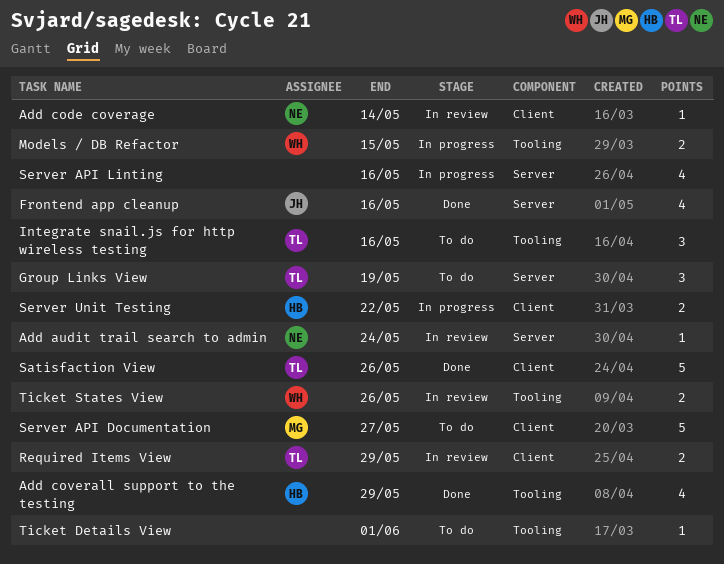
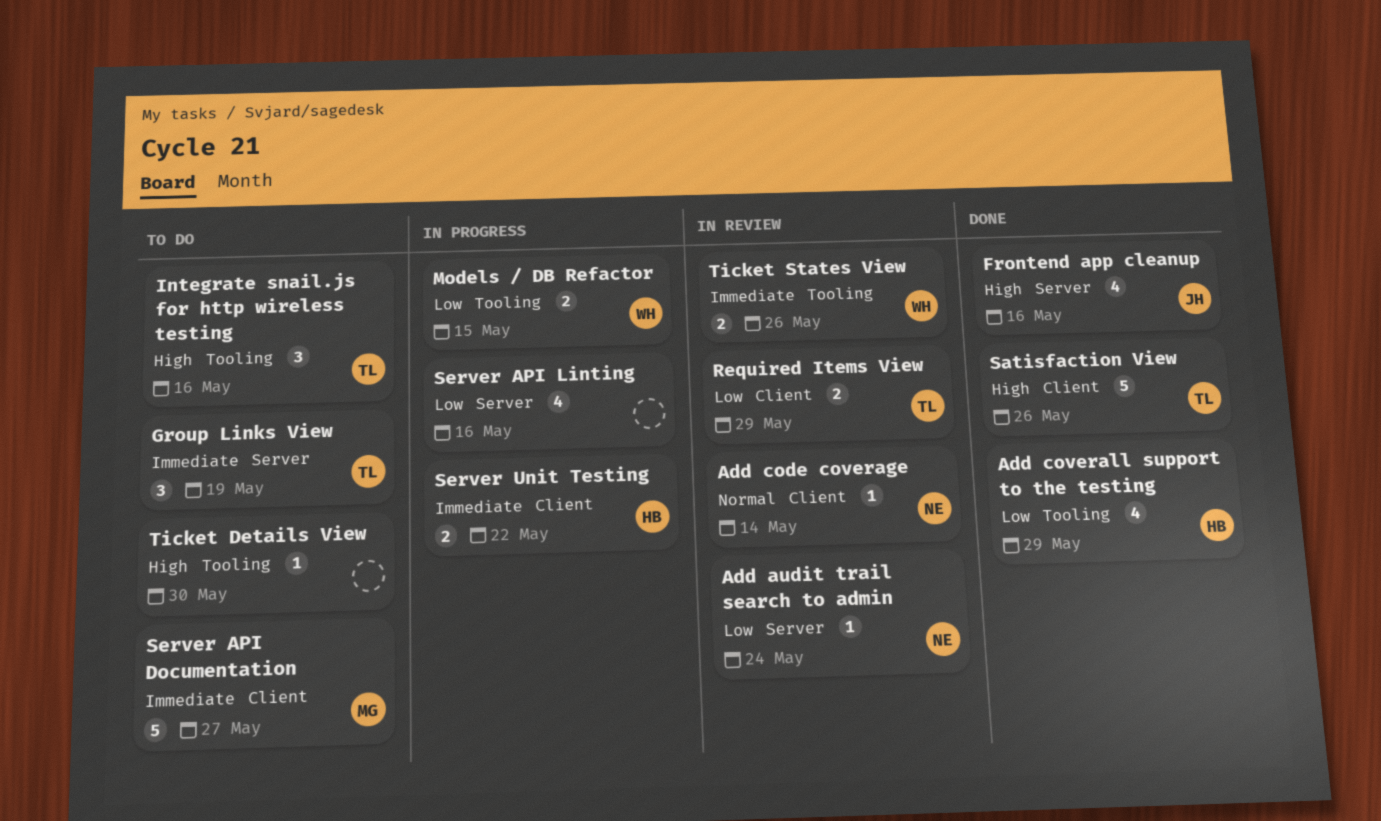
Ticket Details View, due: Jun 1 -> May 30

